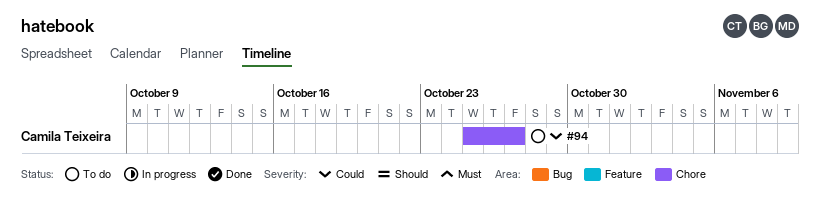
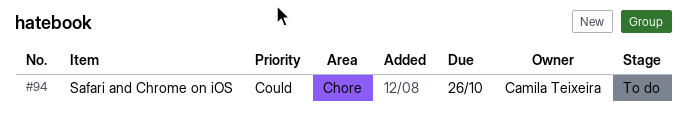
#94, due: Oct 27 -> Oct 26

